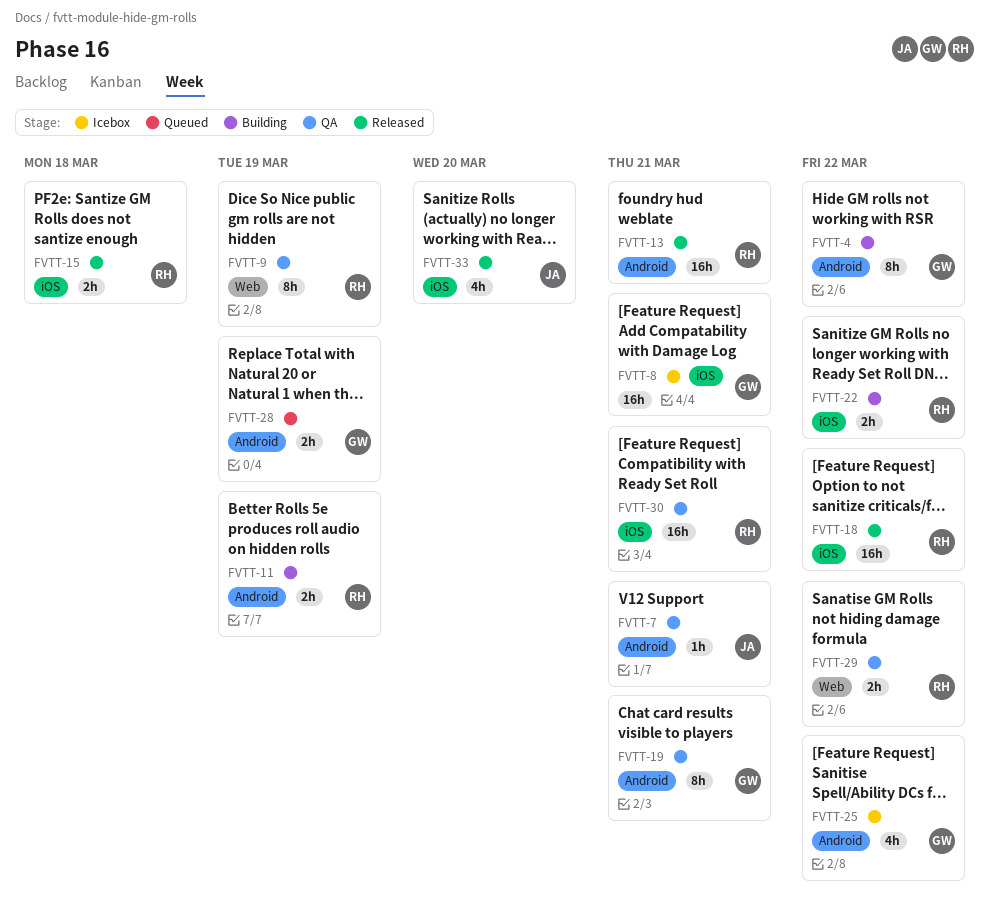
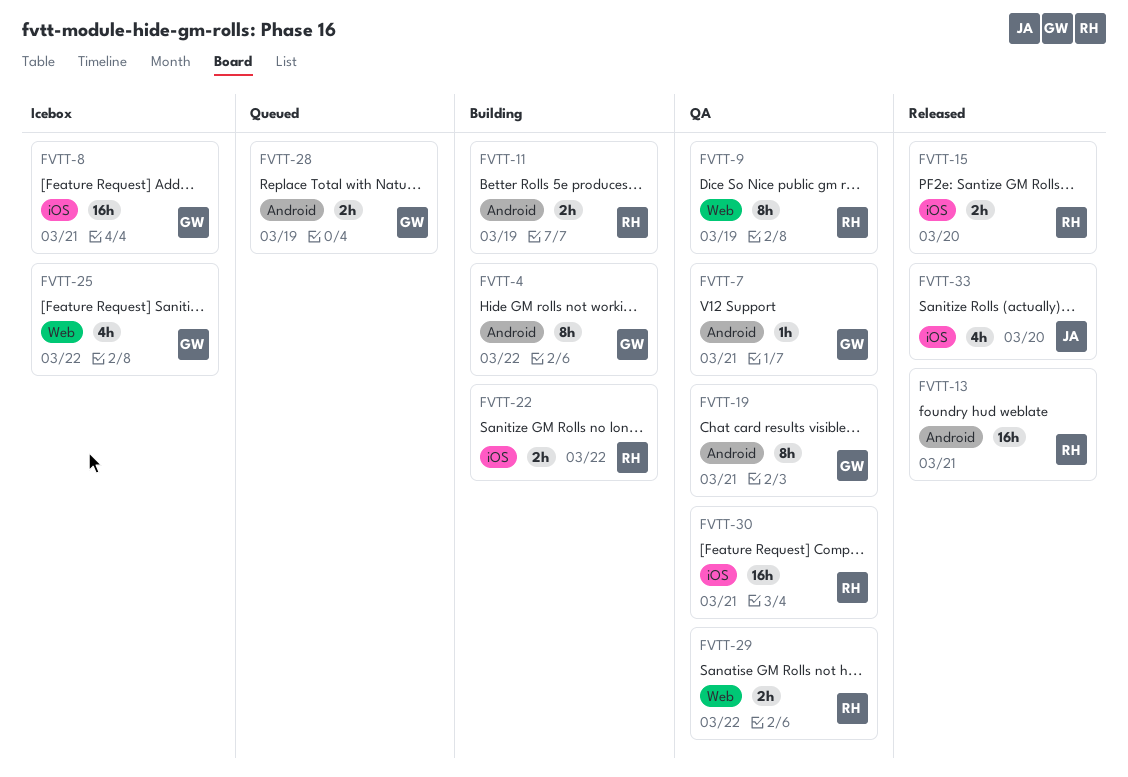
FVTT-7, owner: JA -> GW
FVTT-15, due: Mar 18 -> Mar 20
FVTT-18: present -> none
FVTT-25, label: Android -> Web

